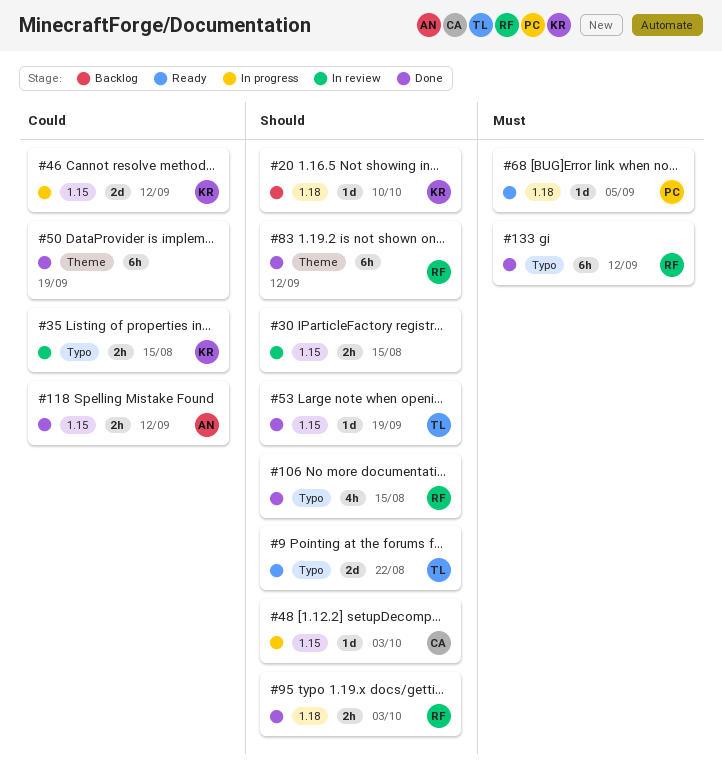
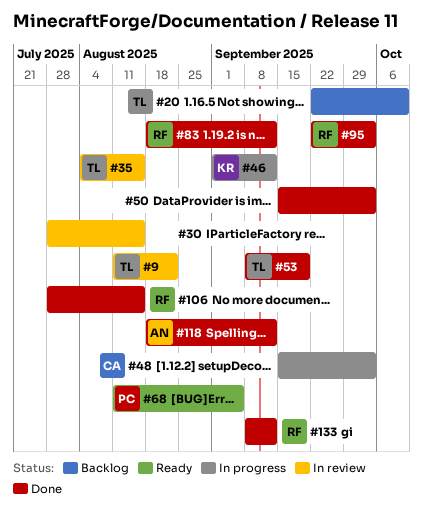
#9, status: Ready -> In review
#20, owner: KR -> TL
#35, owner: KR -> TL
#50, due: Sep 19 -> Oct 3

